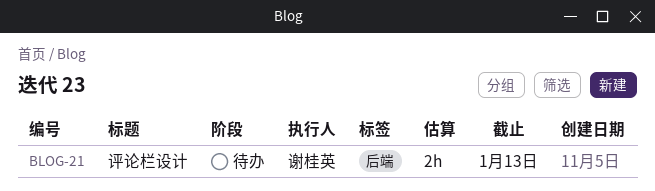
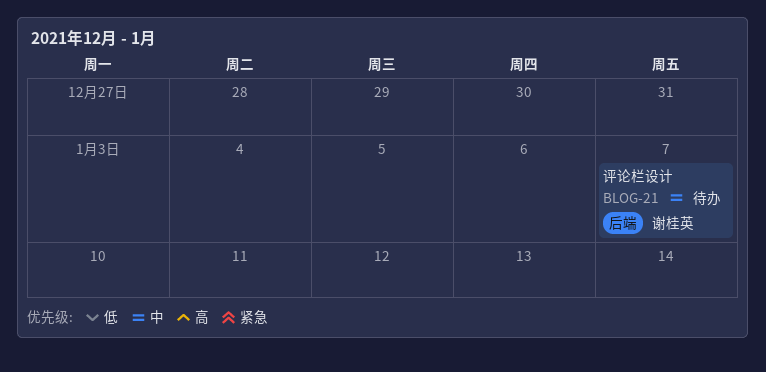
BLOG-21, due: Jan 13 -> Jan 7

